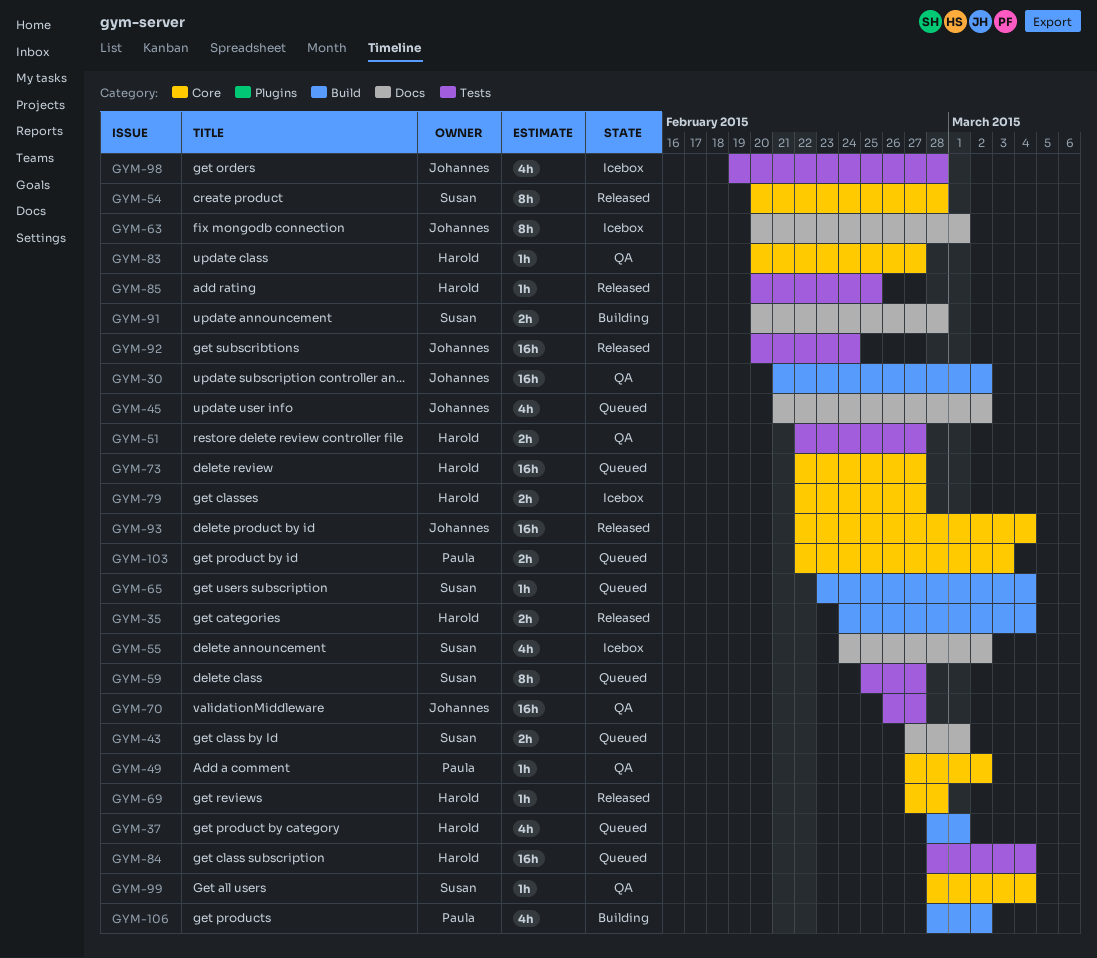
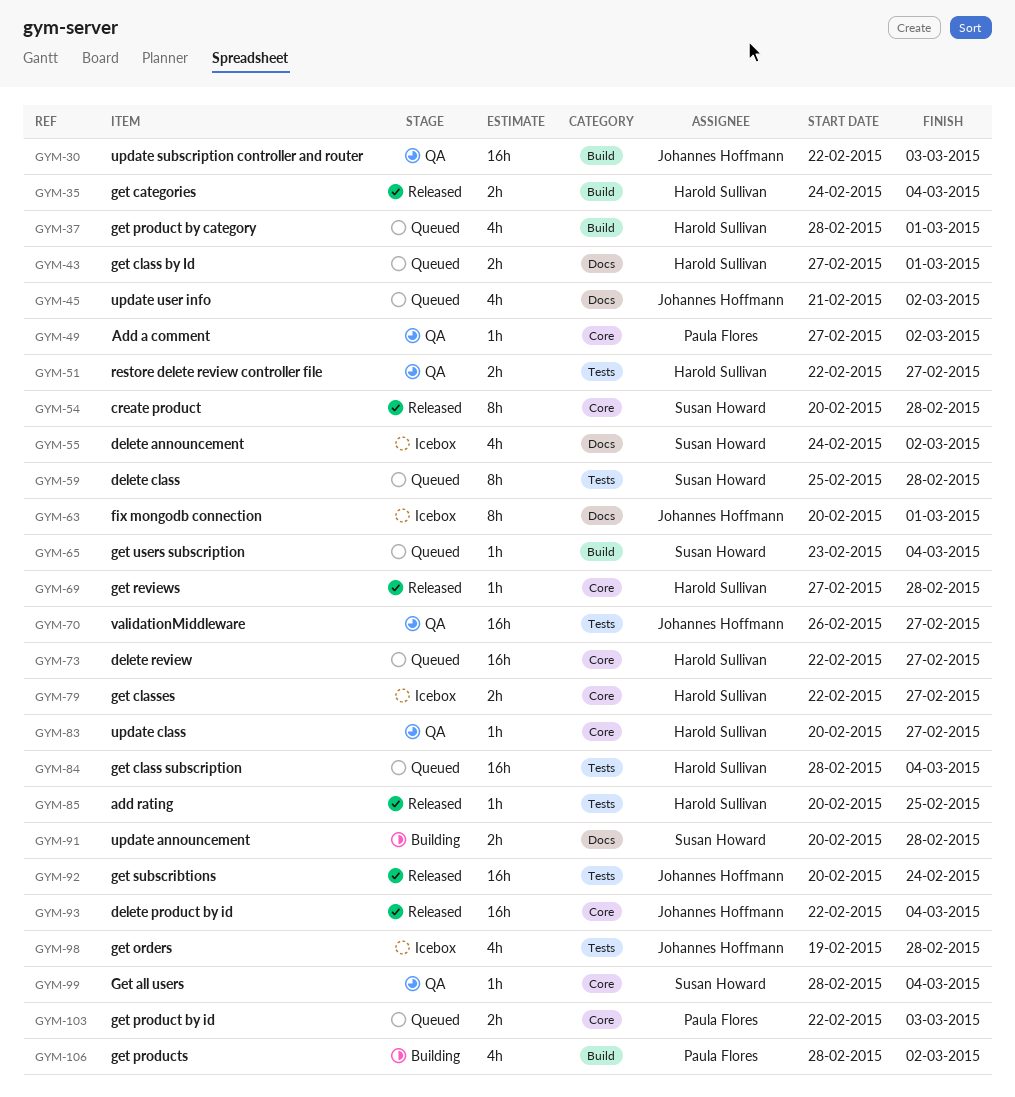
GYM-30, start: Feb 21 -> Feb 22
GYM-30, due: Mar 2 -> Mar 3
GYM-43, owner: Susan Howard -> Harold Sullivan
GYM-59, due: Feb 27 -> Feb 28

